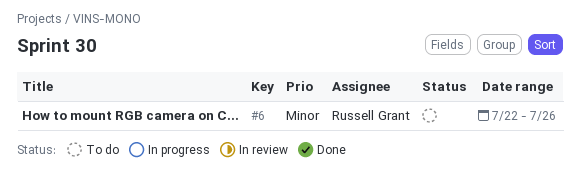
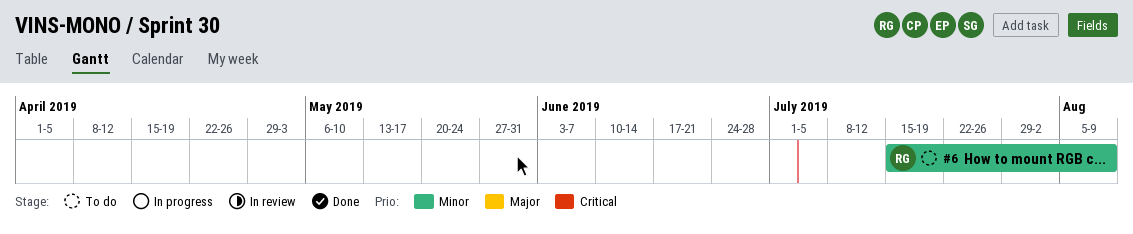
#6, start: Jul 22 -> Jul 15
#6, due: Jul 26 -> Aug 9

